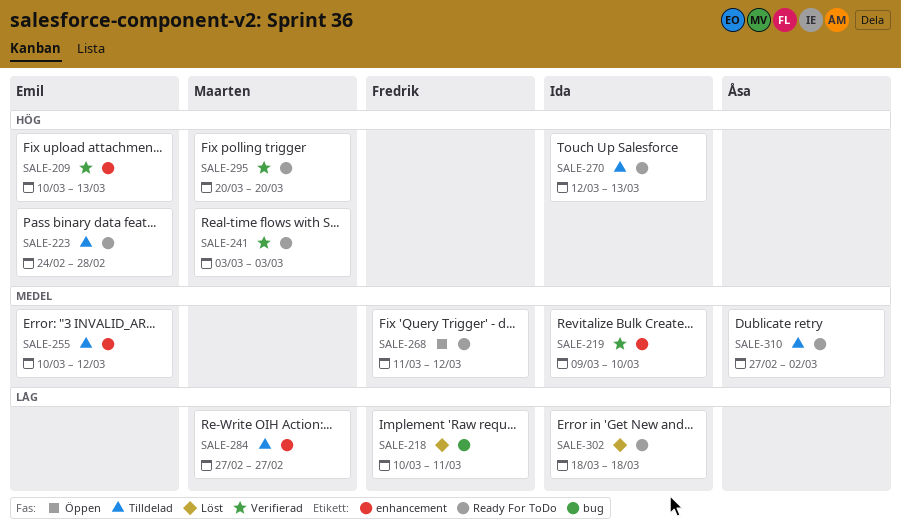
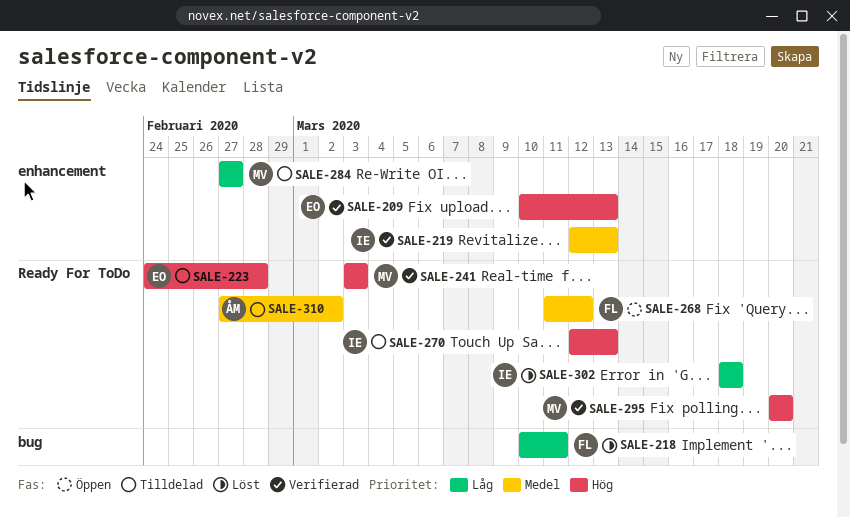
SALE-219, start: Mar 9 -> Mar 12
SALE-219, due: Mar 10 -> Mar 13
SALE-255: present -> none

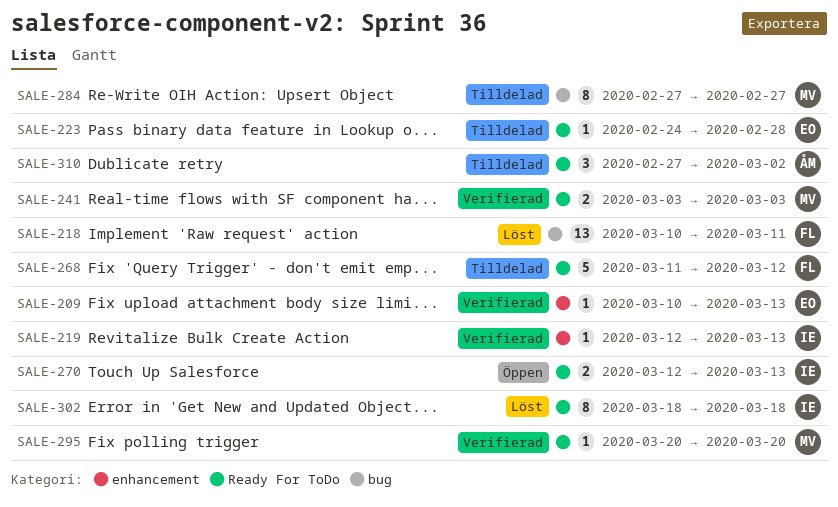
SALE-268, status: Öppen -> Tilldelad
SALE-270, status: Tilldelad -> Öppen
SALE-284, label: enhancement -> bug

